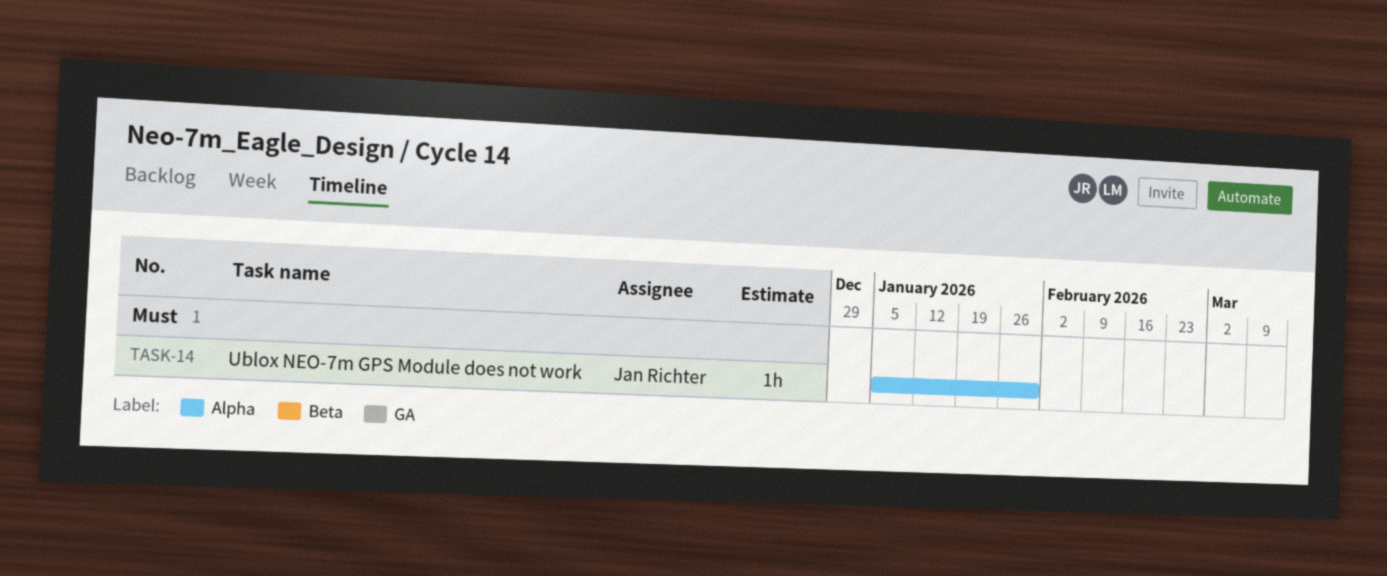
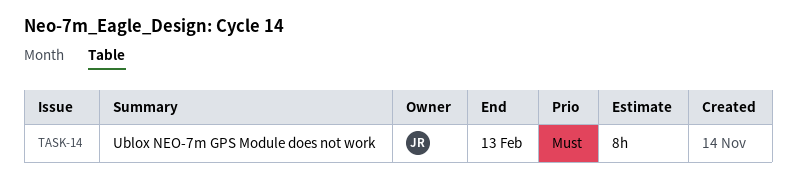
TASK-14, estimate: 1h -> 8h
TASK-14, due: Jan 30 -> Feb 13

